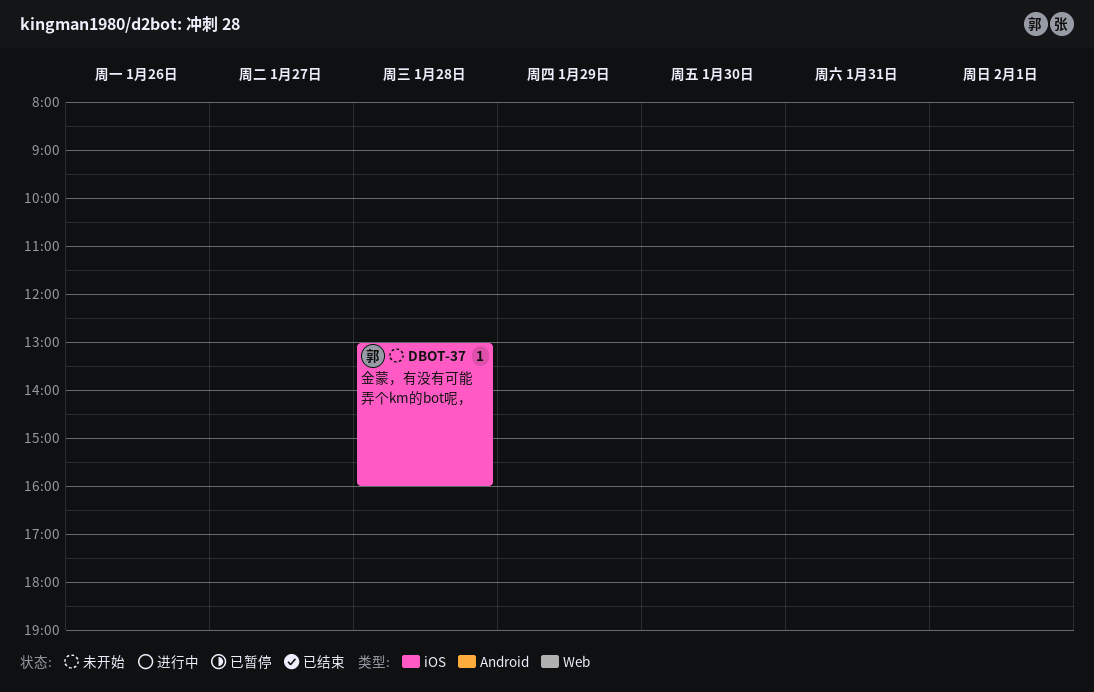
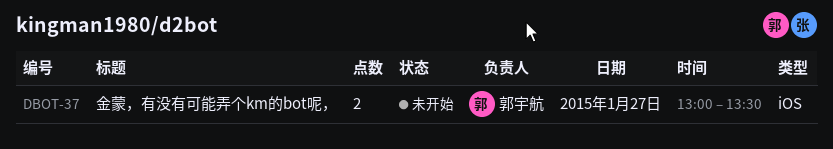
DBOT-37, estimate: 1 -> 2
DBOT-37, day: Jan 28 -> Jan 27
DBOT-37, ends: 16:00 -> 13:30

